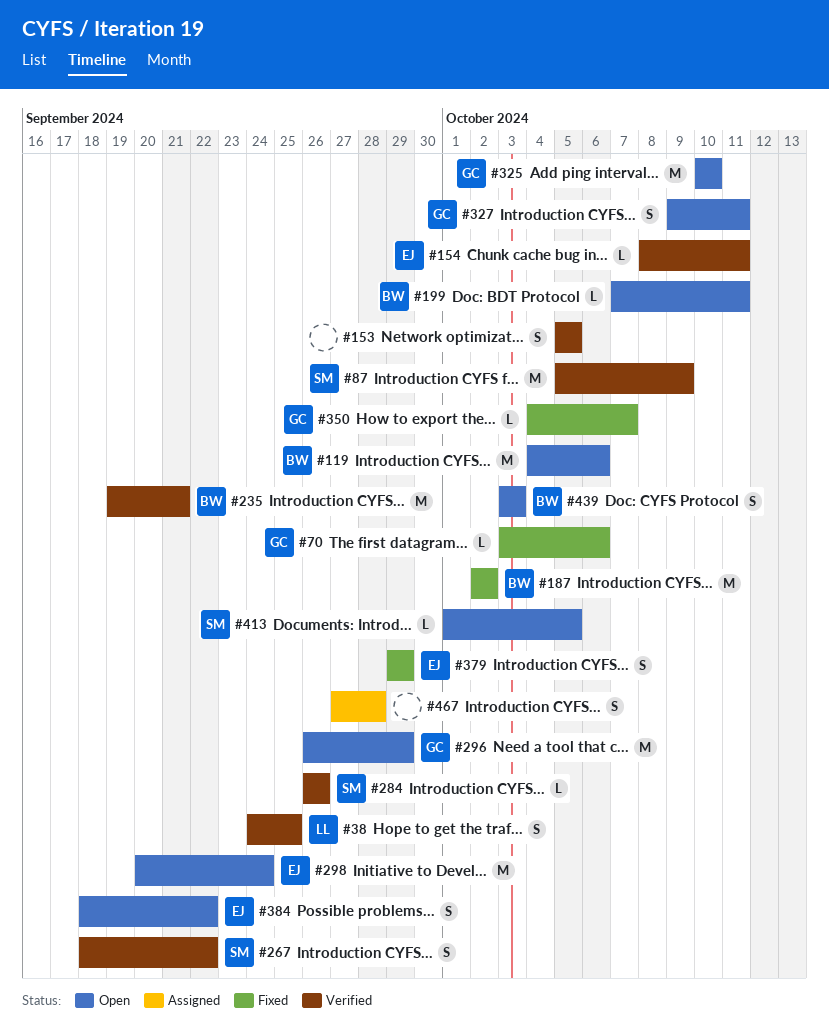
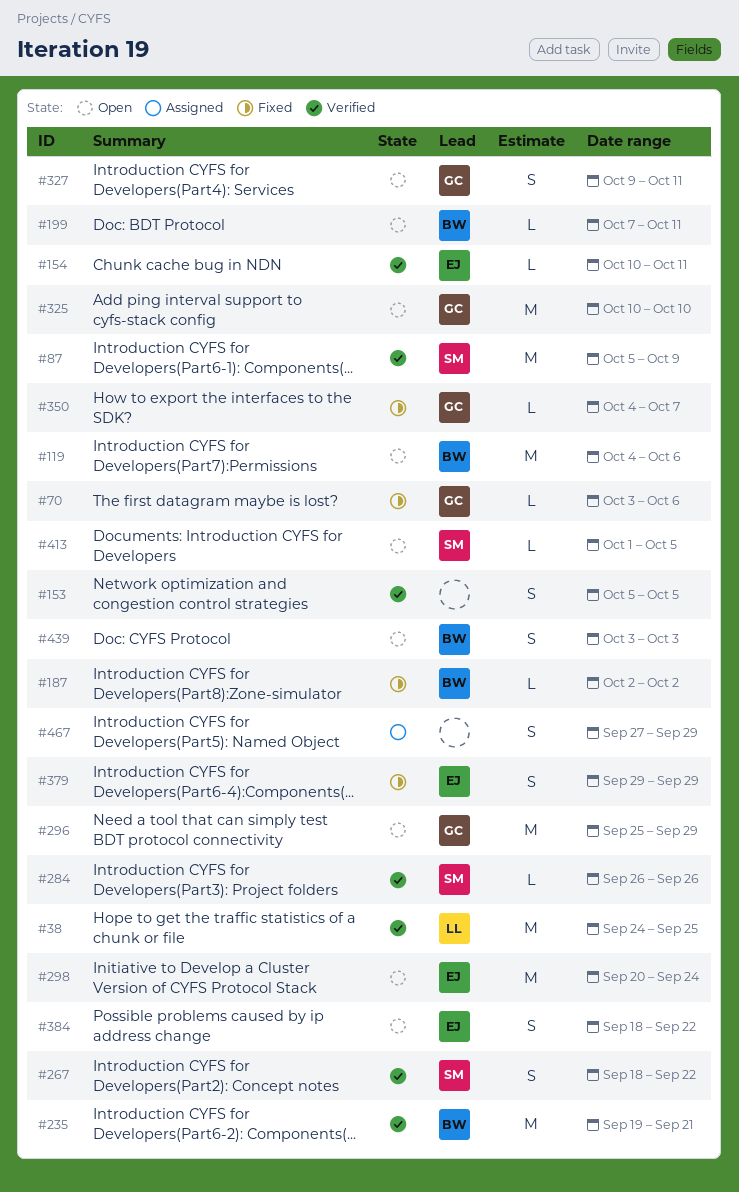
#38, estimate: S -> M
#154, start: Oct 8 -> Oct 10
#187, estimate: M -> L
#296, start: Sep 26 -> Sep 25
#467, due: Sep 28 -> Sep 29

